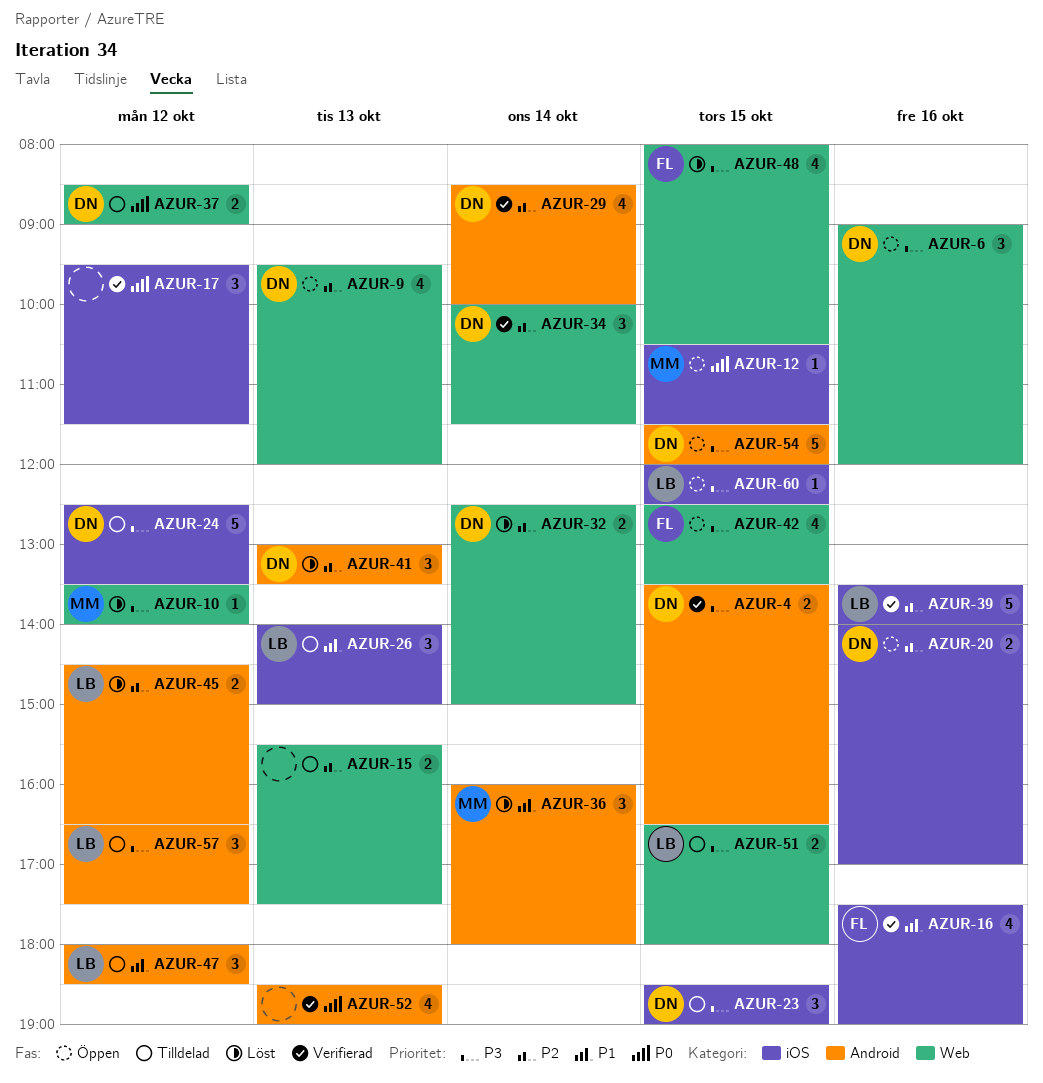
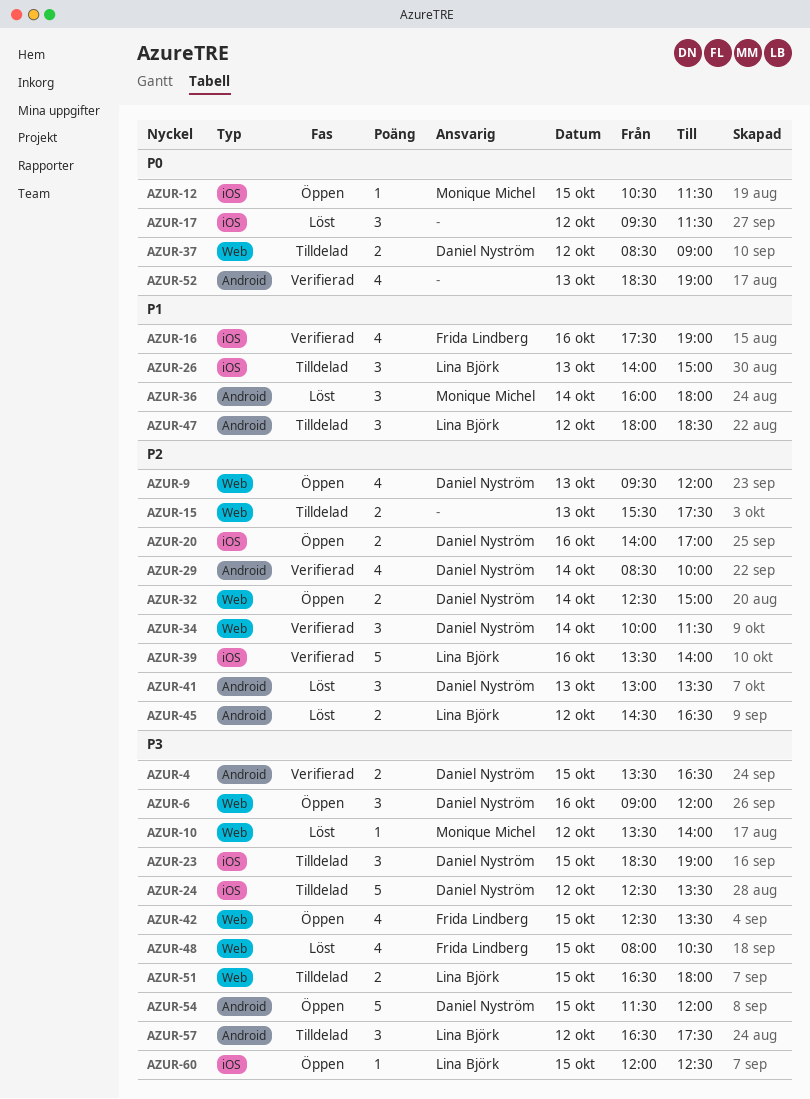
AZUR-17, status: Verifierad -> Löst
AZUR-32, status: Löst -> Öppen

